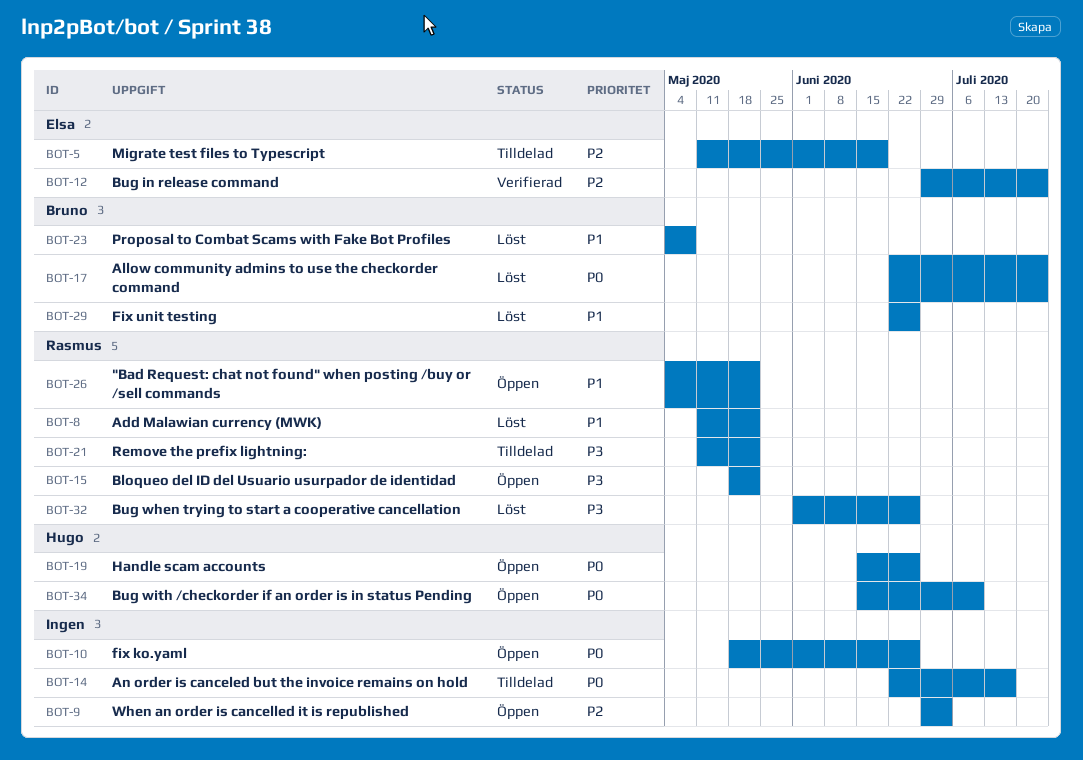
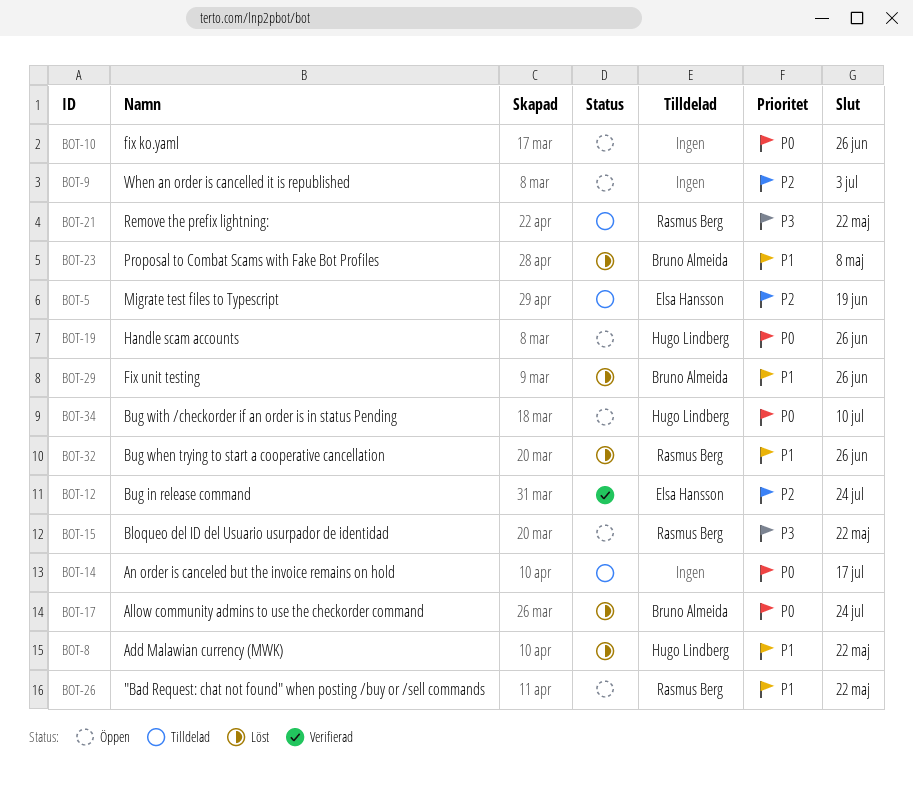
BOT-8, owner: Rasmus Berg -> Hugo Lindberg
BOT-32, priority: P3 -> P1

